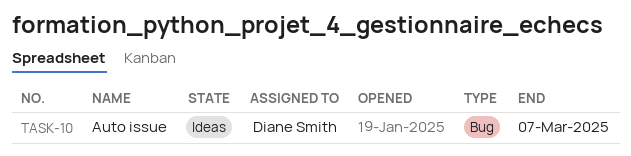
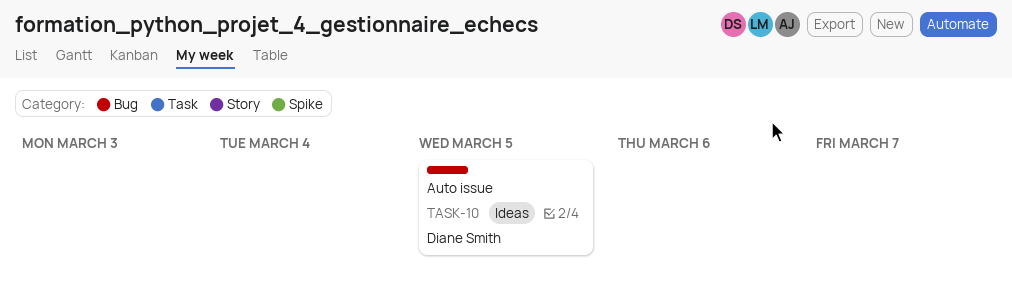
TASK-10, due: Mar 7 -> Mar 5

